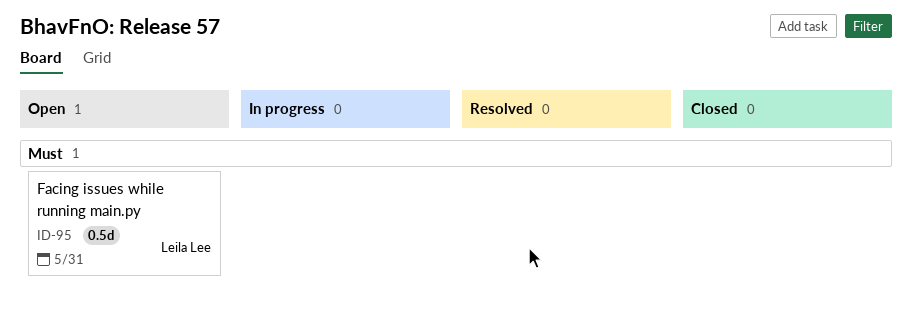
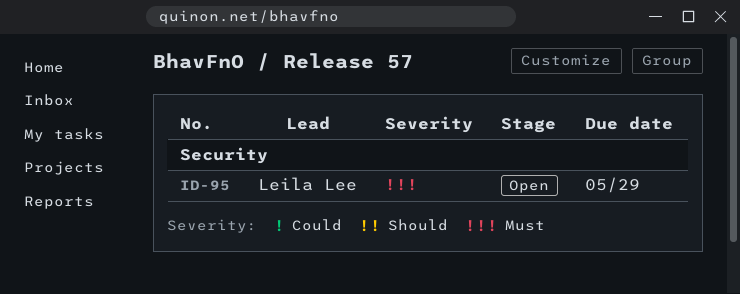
ID-95, due: May 31 -> May 29

